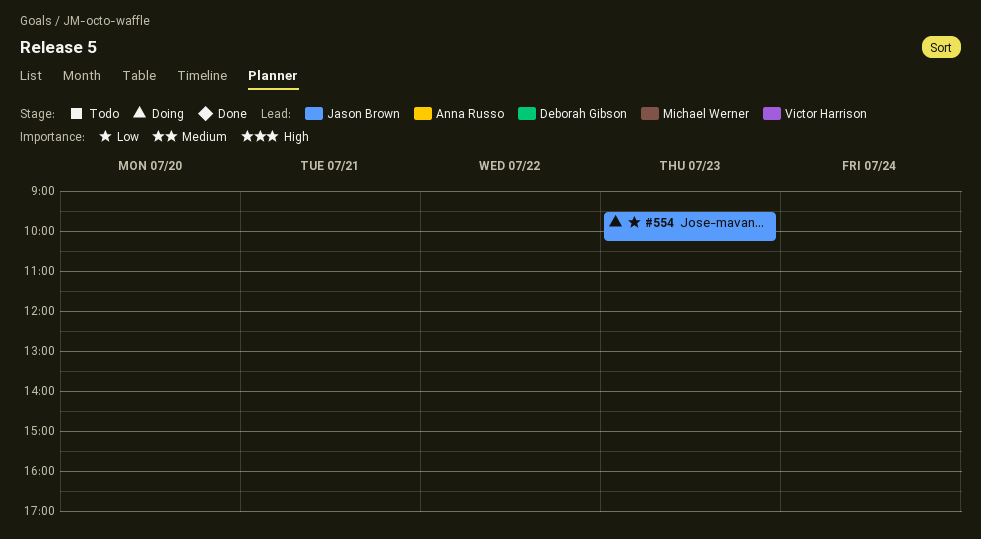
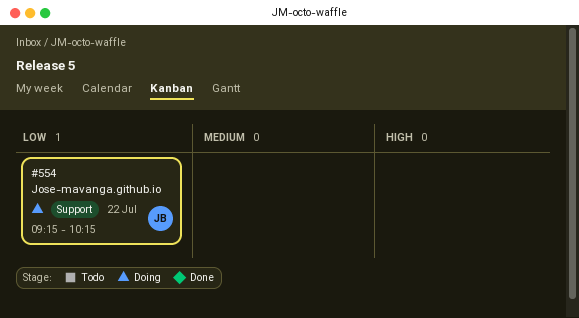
#554, day: Jul 23 -> Jul 22
#554, begins: 09:30 -> 09:15

